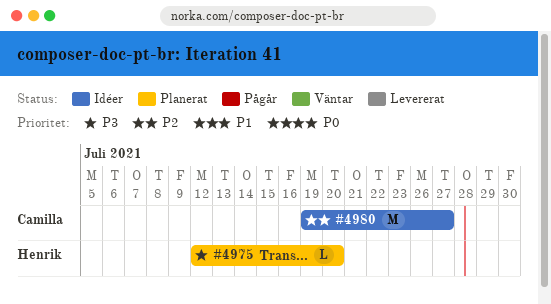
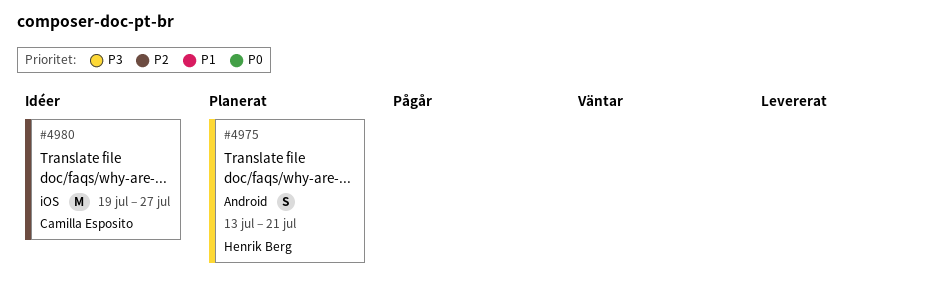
#4975, estimate: L -> S
#4975, start: Jul 12 -> Jul 13
#4975, due: Jul 20 -> Jul 21

